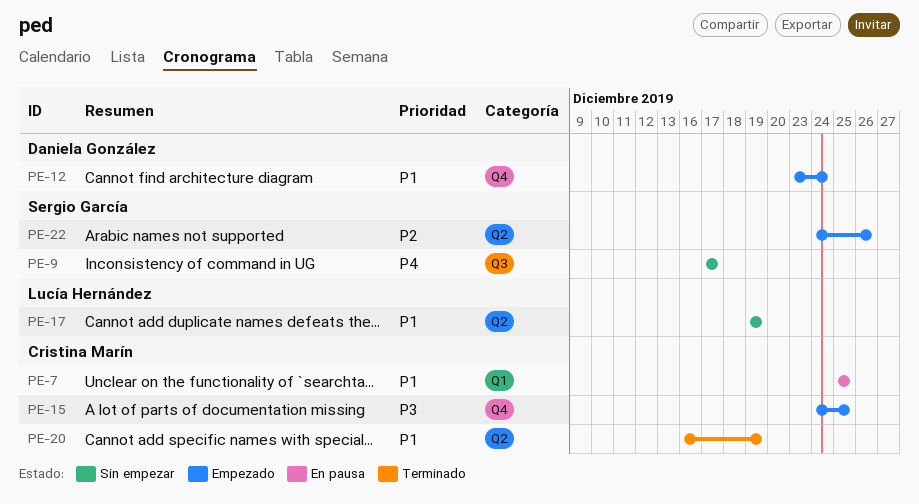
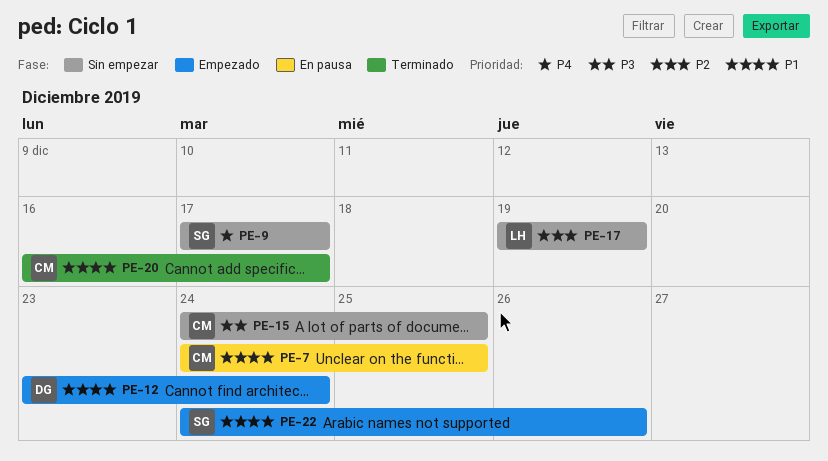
PE-7, start: Dec 25 -> Dec 24
PE-15, status: Empezado -> Sin empezar
PE-17, priority: P1 -> P2
PE-20, due: Dec 19 -> Dec 17
PE-22, priority: P2 -> P1

